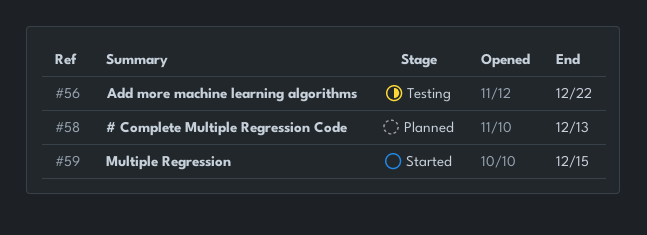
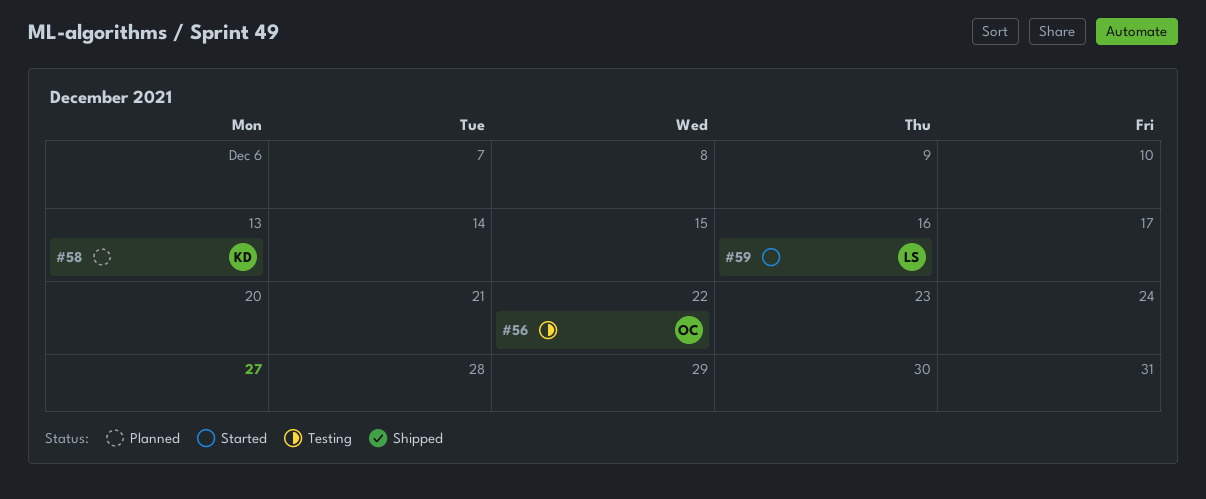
#59, due: Dec 15 -> Dec 16

